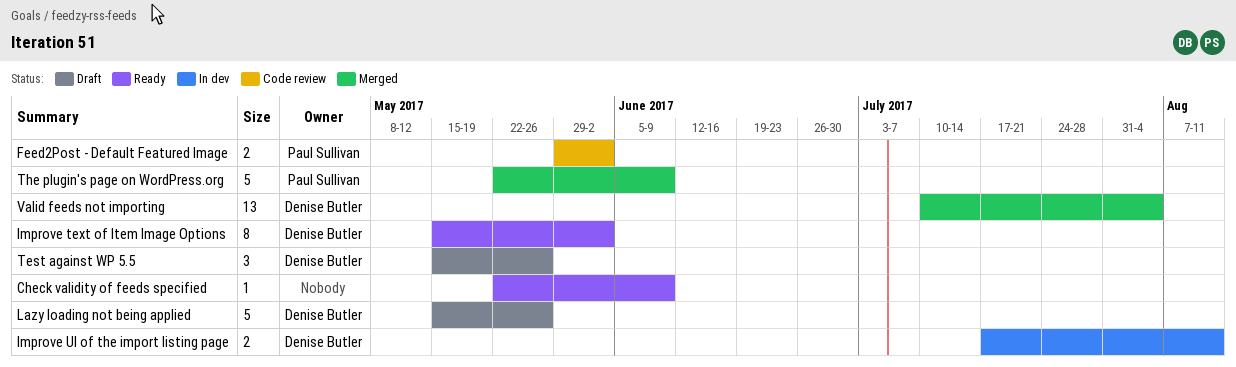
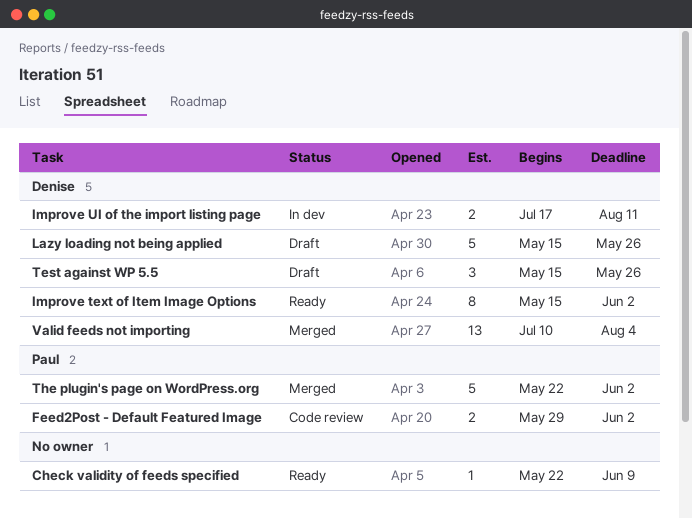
The plugin's page on WordPress.org, due: Jun 9 -> Jun 2

